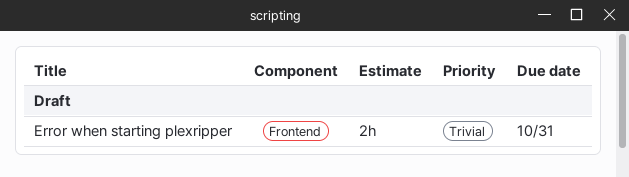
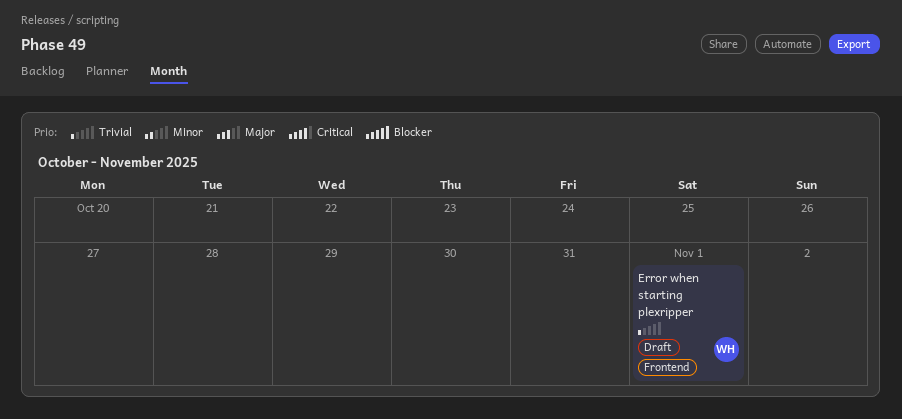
Error when starting plexripper, due: Oct 31 -> Nov 1

